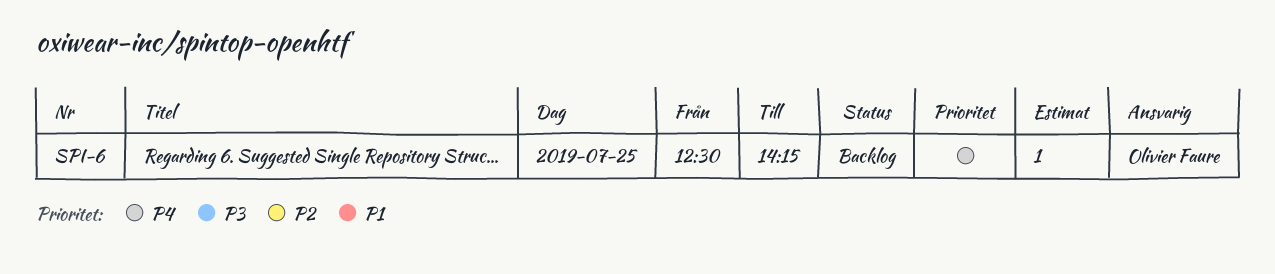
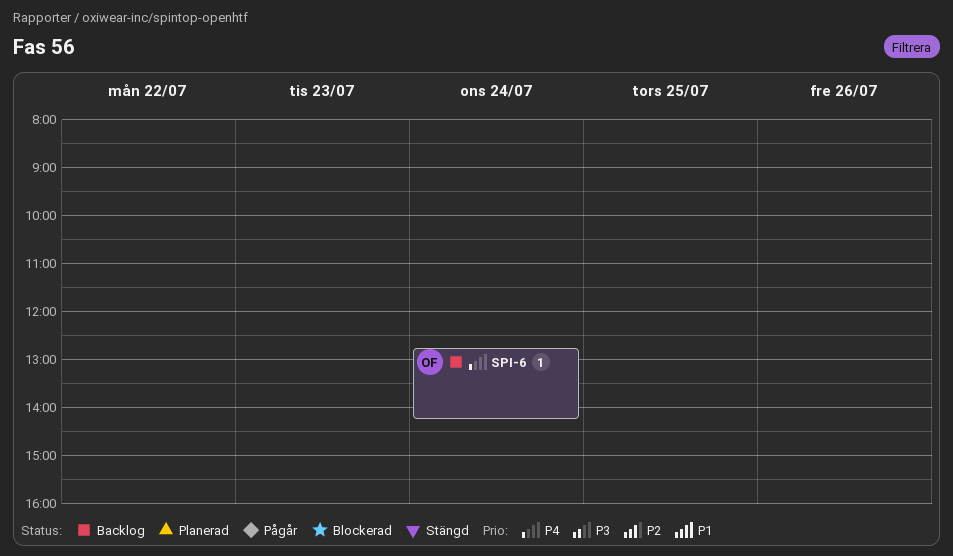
SPI-6, day: Jul 25 -> Jul 24
SPI-6, begins: 12:30 -> 12:45

